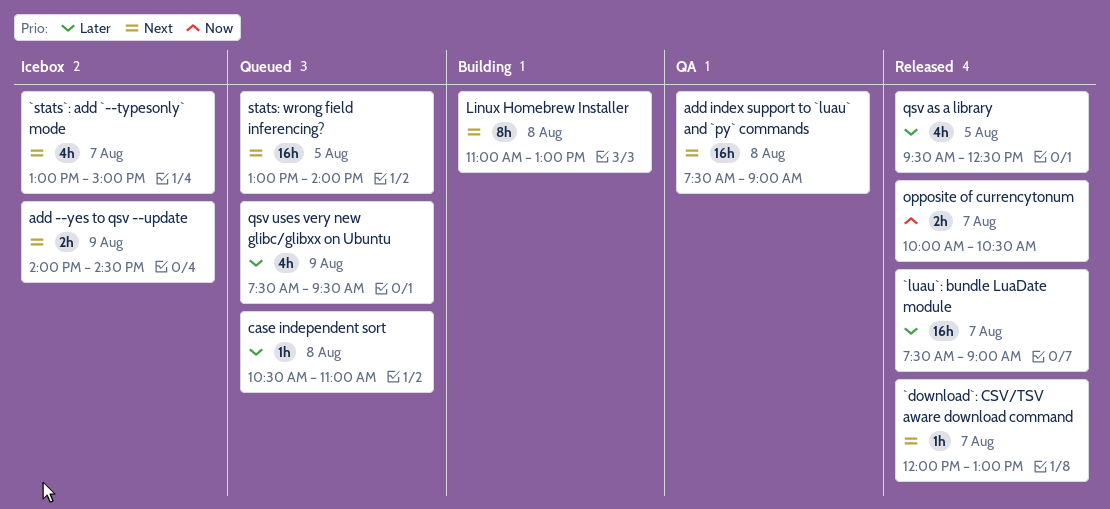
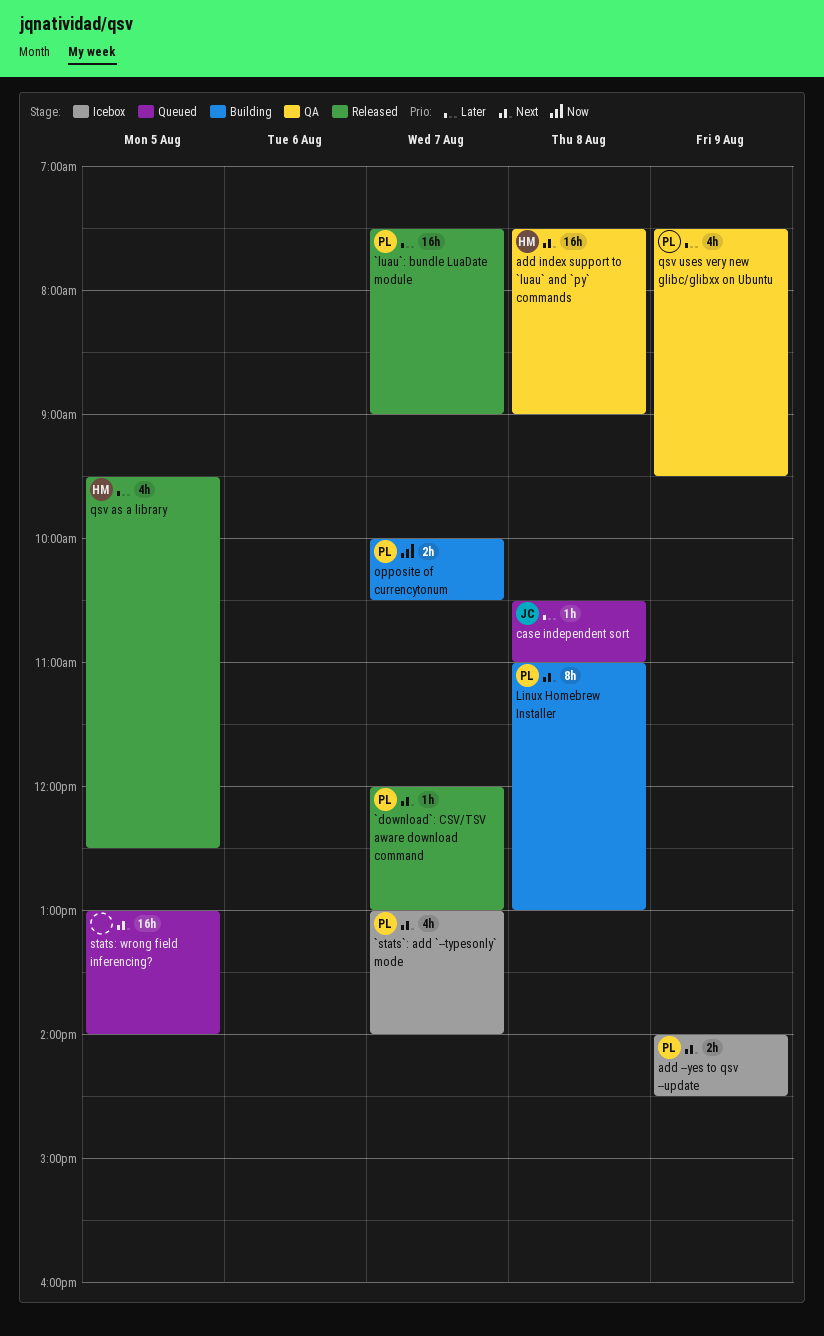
`stats`: add `--typesonly` mode, ends: 15:00 -> 14:00
opposite of currencytonum, status: Released -> Building
qsv uses very new glibc/glibxx on Ubuntu, status: Queued -> QA

